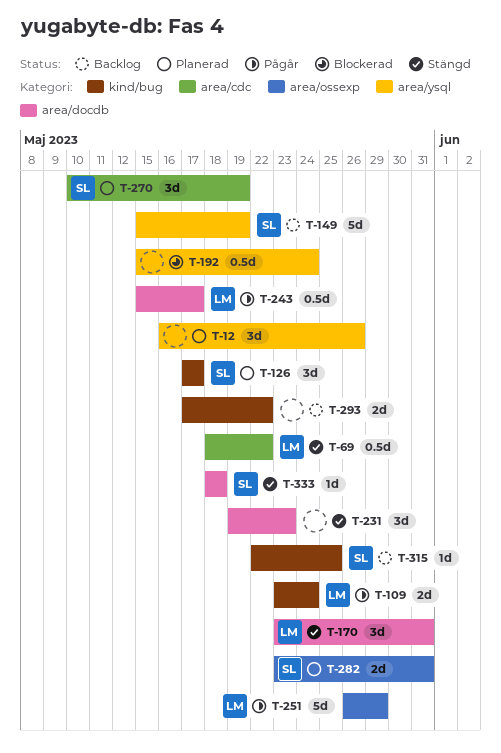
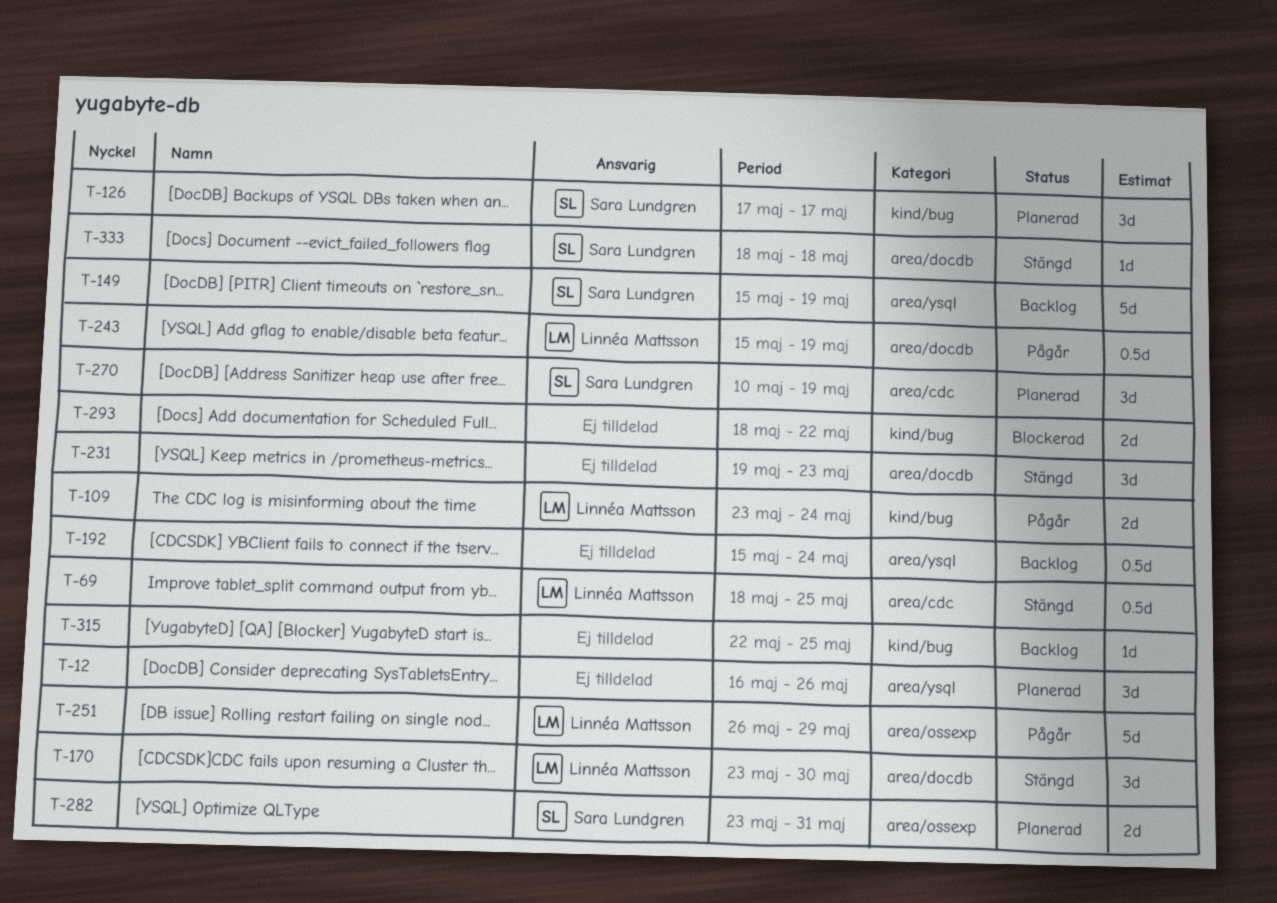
T-69, due: May 22 -> May 25
T-170, due: May 31 -> May 30
T-192, status: Blockerad -> Backlog
T-243, due: May 17 -> May 19
T-293, status: Backlog -> Blockerad
T-293, start: May 17 -> May 18
T-315, owner: Sara Lundgren -> none

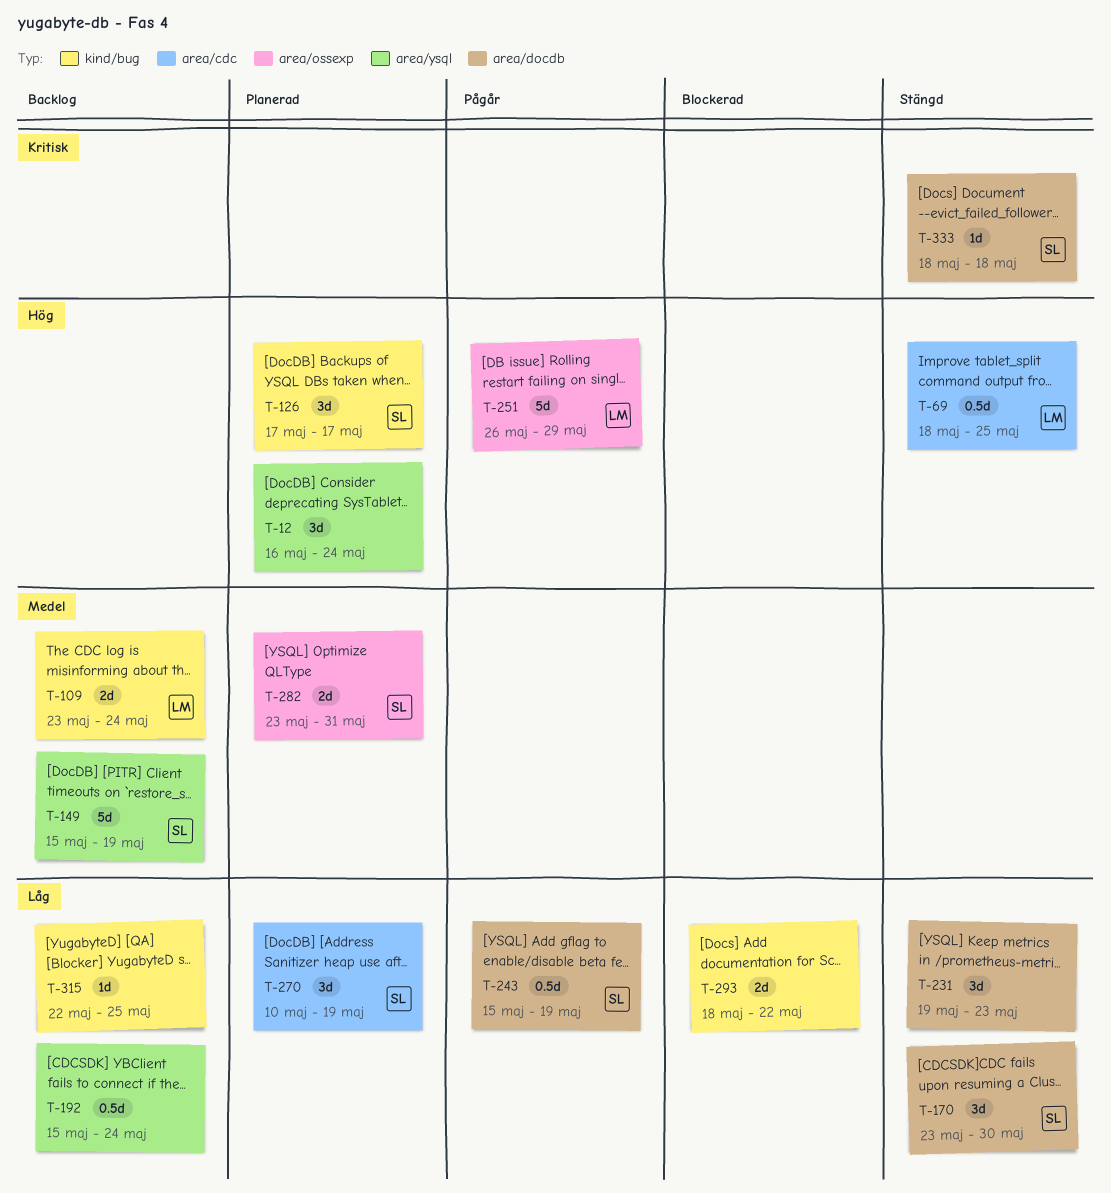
T-12, due: May 26 -> May 24
T-109, status: Pågår -> Backlog
T-170, owner: Linnéa Mattsson -> Sara Lundgren
T-243, owner: Linnéa Mattsson -> Sara Lundgren

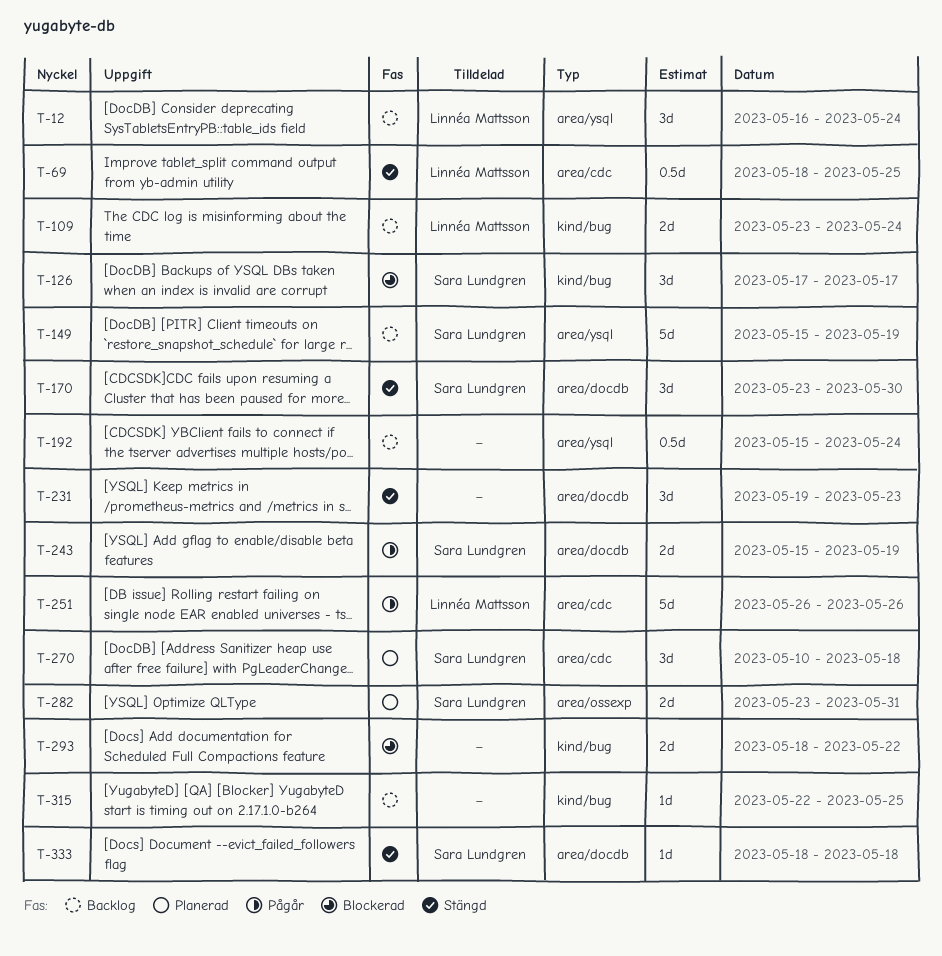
T-12, status: Planerad -> Backlog
T-12, owner: none -> Linnéa Mattsson
T-126, status: Planerad -> Blockerad
T-243, estimate: 0.5d -> 2d
T-251, label: area/ossexp -> area/cdc
T-251, due: May 29 -> May 26
T-270, due: May 19 -> May 18

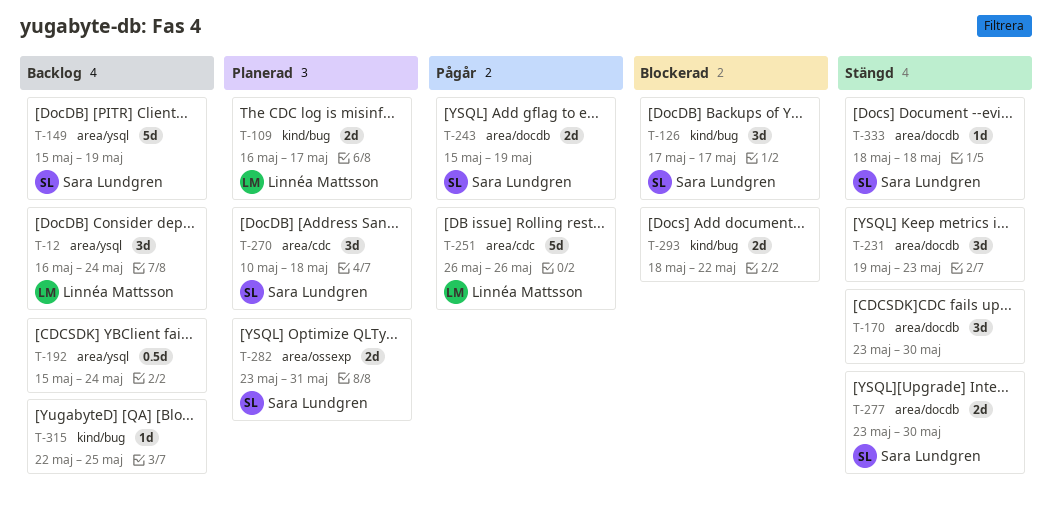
T-69: present -> none
T-109, status: Backlog -> Planerad
T-109, start: May 23 -> May 16
T-109, due: May 24 -> May 17
T-170, owner: Sara Lundgren -> none
T-277: none -> present

